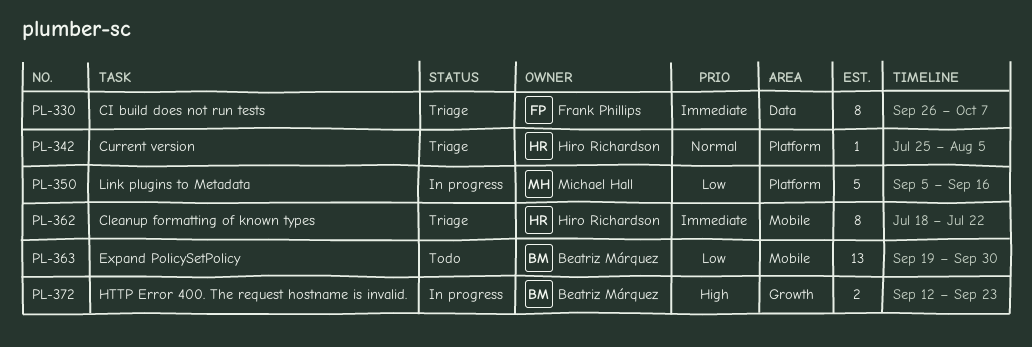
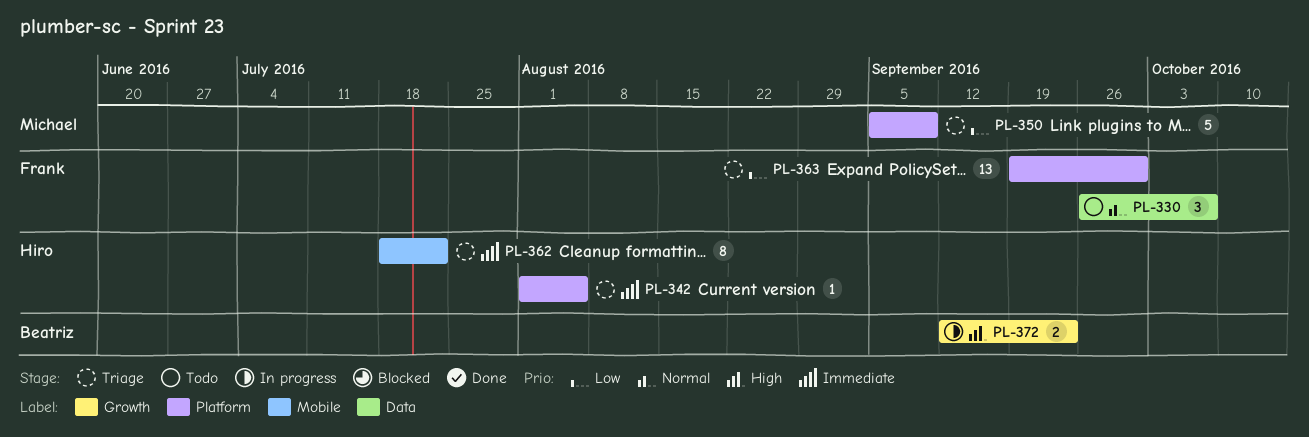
PL-330, status: Triage -> Todo
PL-330, priority: Immediate -> Normal
PL-330, estimate: 8 -> 3
PL-342, priority: Normal -> Immediate
PL-342, start: Jul 25 -> Aug 1
PL-350, status: In progress -> Triage
PL-350, due: Sep 16 -> Sep 9
PL-363, status: Todo -> Triage
PL-363, owner: Beatriz Márquez -> Frank Phillips
PL-363, label: Mobile -> Platform

